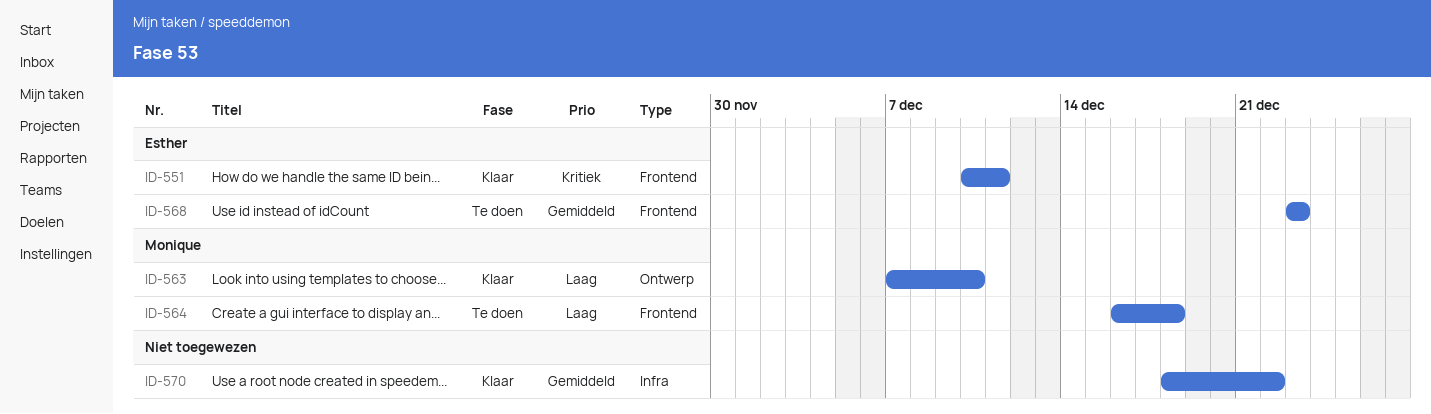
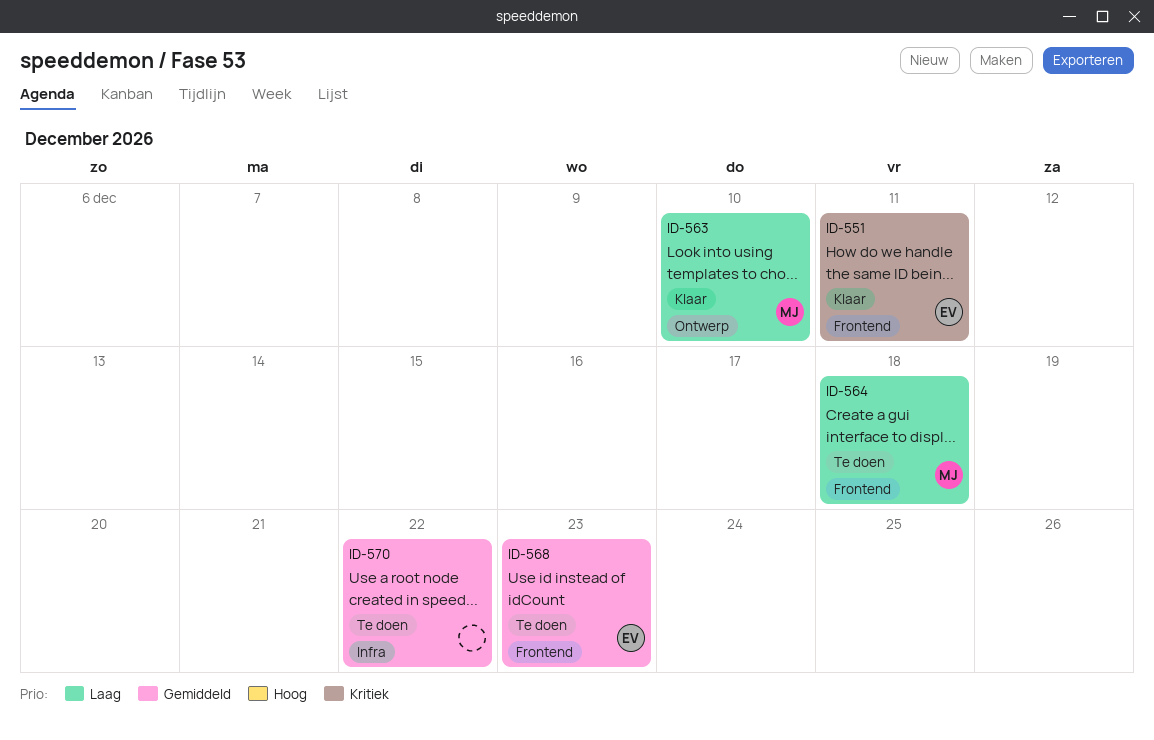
ID-570, status: Klaar -> Te doen

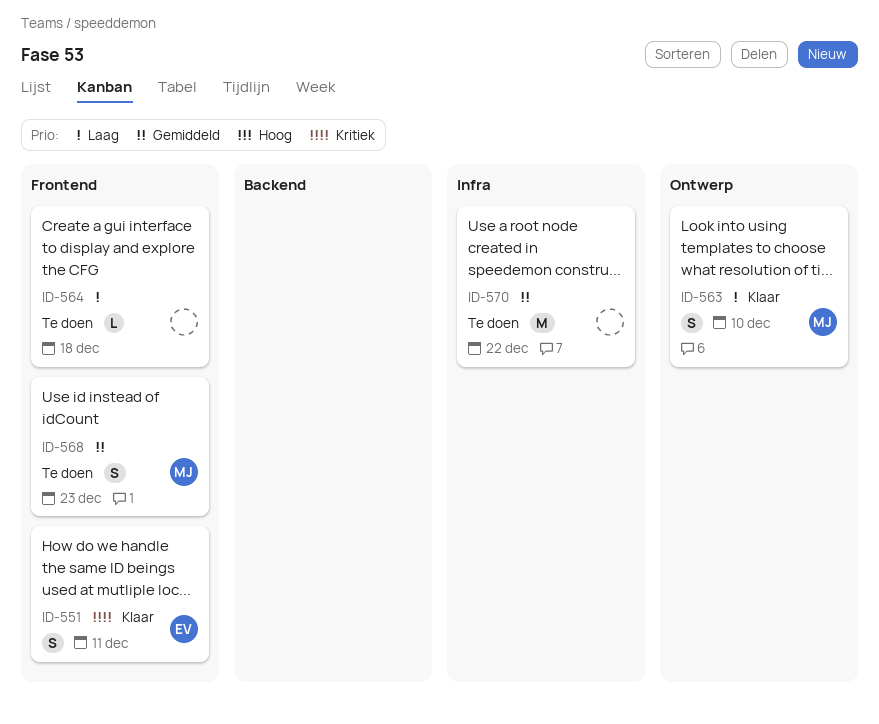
ID-564, owner: MJ -> none
ID-568, owner: EV -> MJ

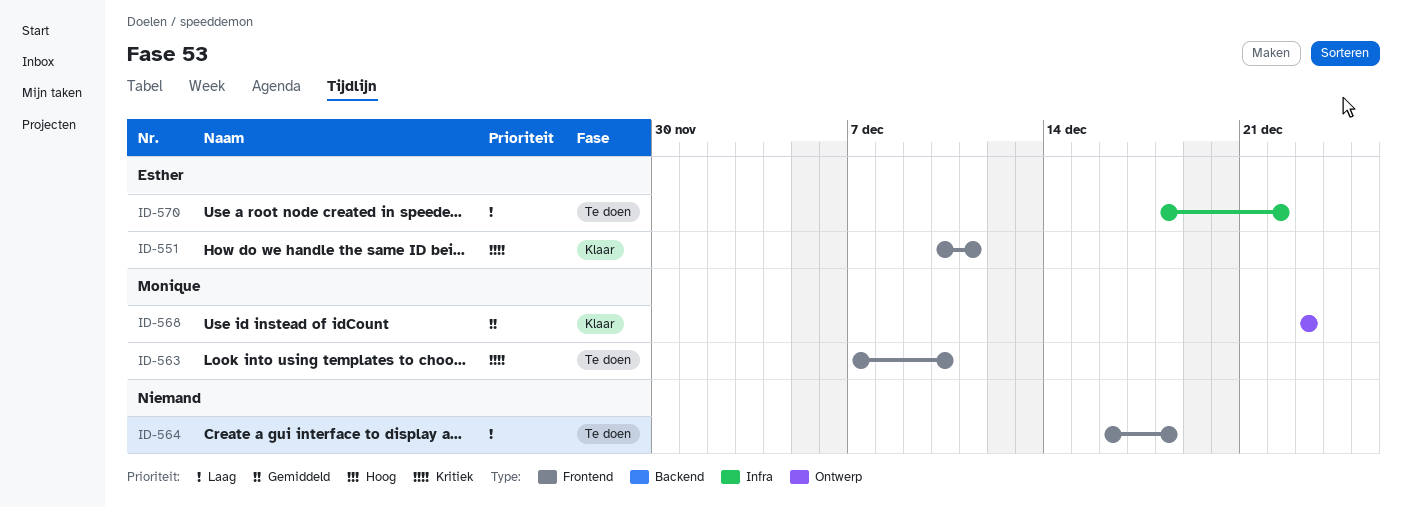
ID-563, status: Klaar -> Te doen
ID-563, priority: Laag -> Kritiek
ID-563, label: Ontwerp -> Frontend
ID-568, status: Te doen -> Klaar
ID-568, label: Frontend -> Ontwerp
ID-570, owner: none -> Esther
ID-570, priority: Gemiddeld -> Laag

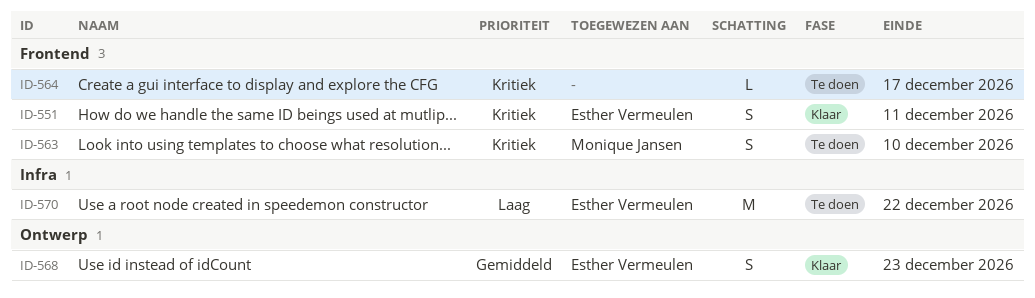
ID-564, priority: Laag -> Kritiek
ID-564, due: Dec 18 -> Dec 17
ID-568, owner: Monique Jansen -> Esther Vermeulen

